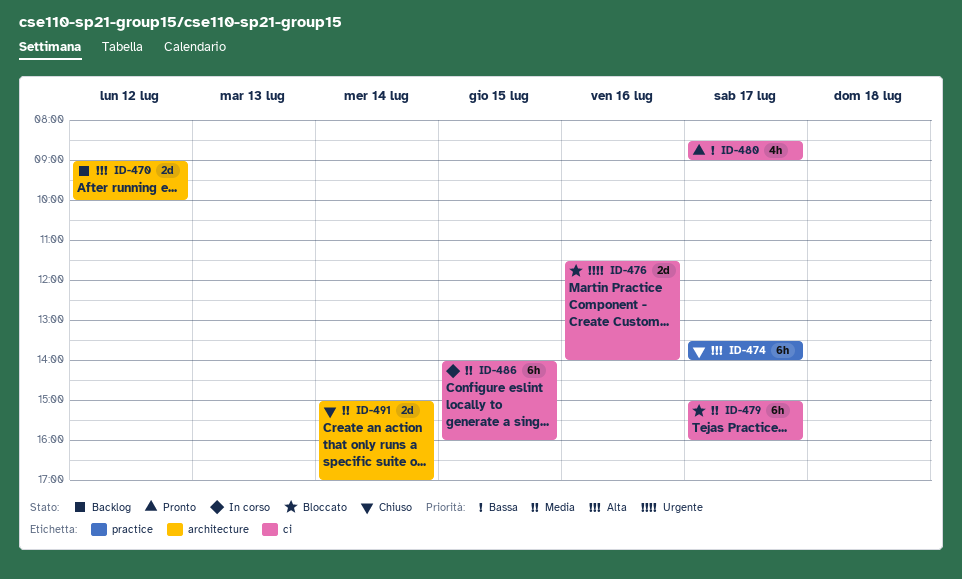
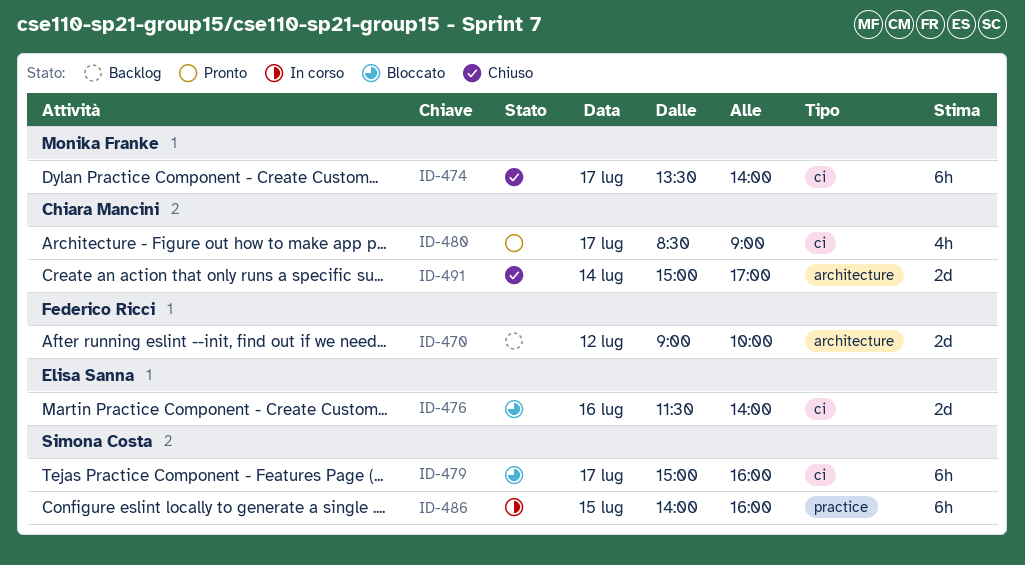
ID-474, label: practice -> ci
ID-486, label: ci -> practice

